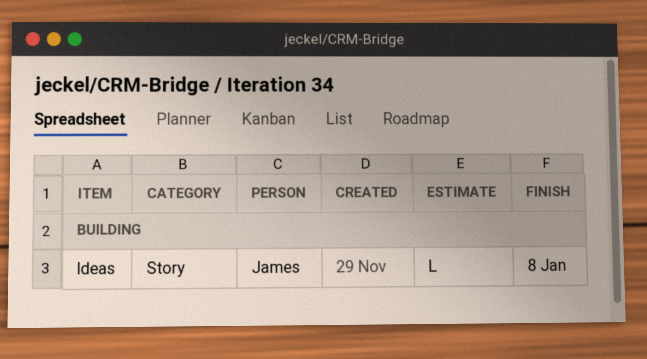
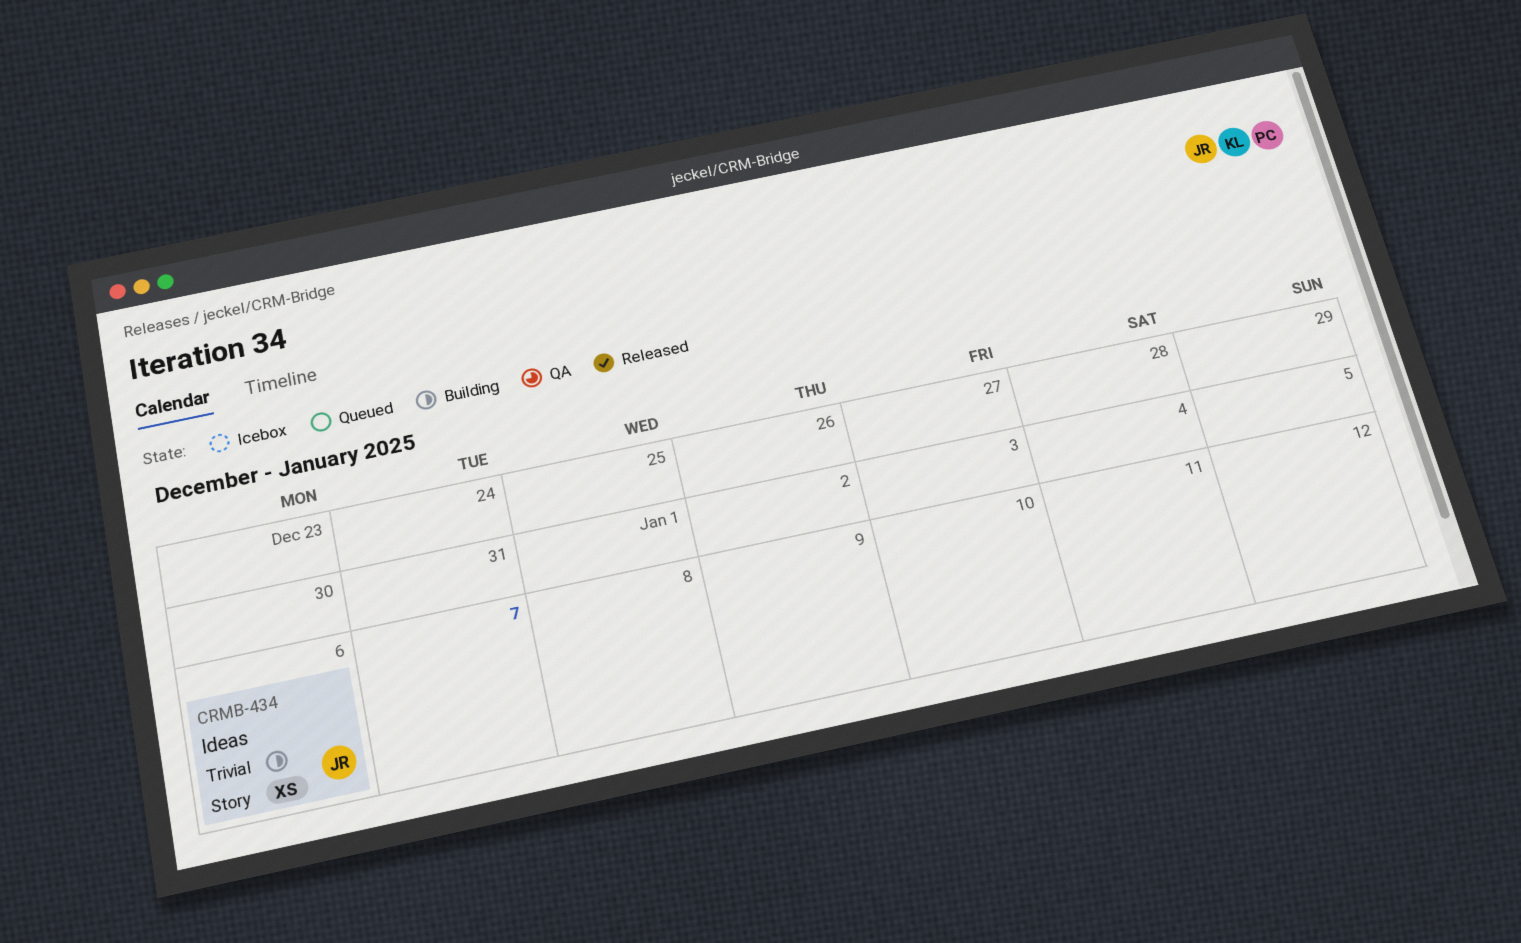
Ideas, estimate: L -> XS
Ideas, due: Jan 8 -> Jan 6

